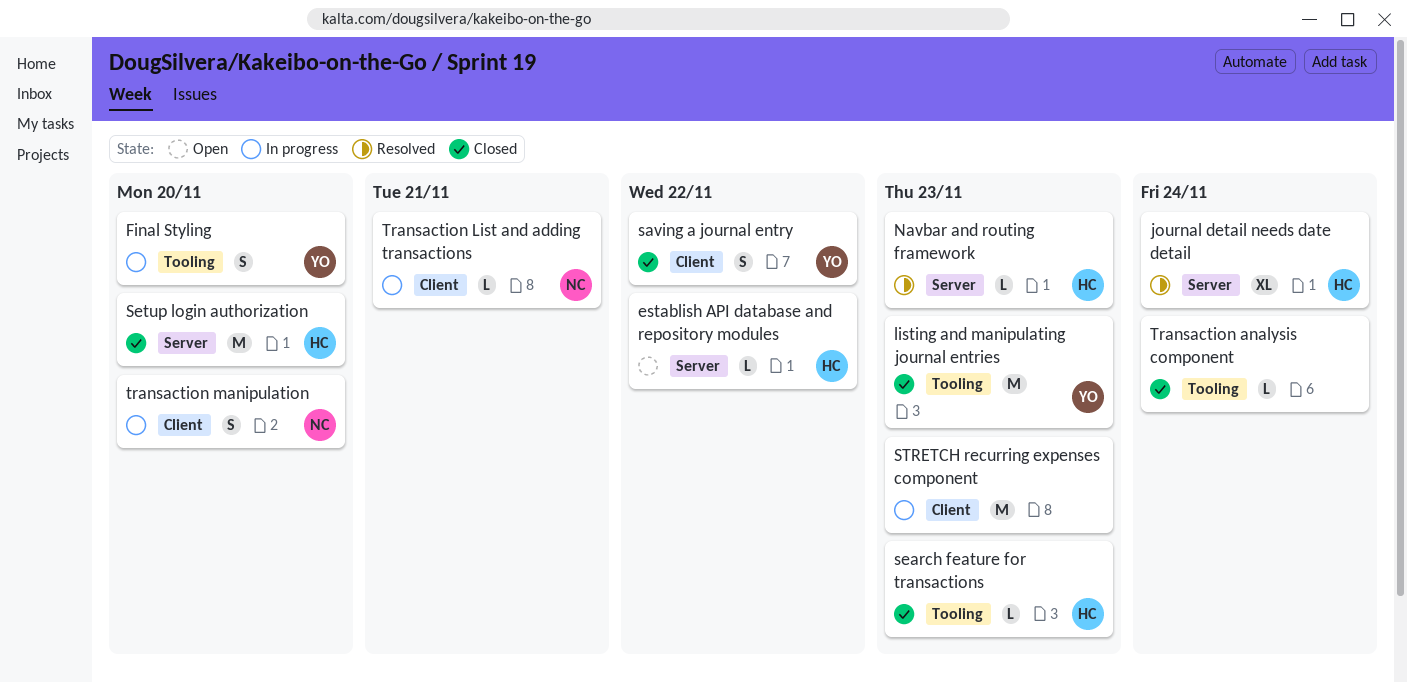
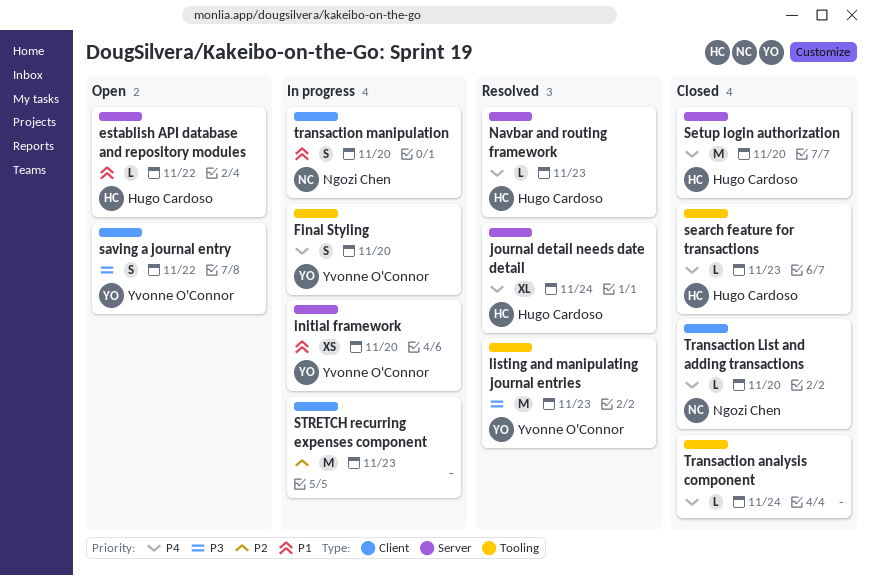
initial framework: none -> present
listing and manipulating journal entries, status: Closed -> Resolved
saving a journal entry, status: Closed -> Open
Transaction List and adding transactions, status: In progress -> Closed
Transaction List and adding transactions, due: Nov 21 -> Nov 20

